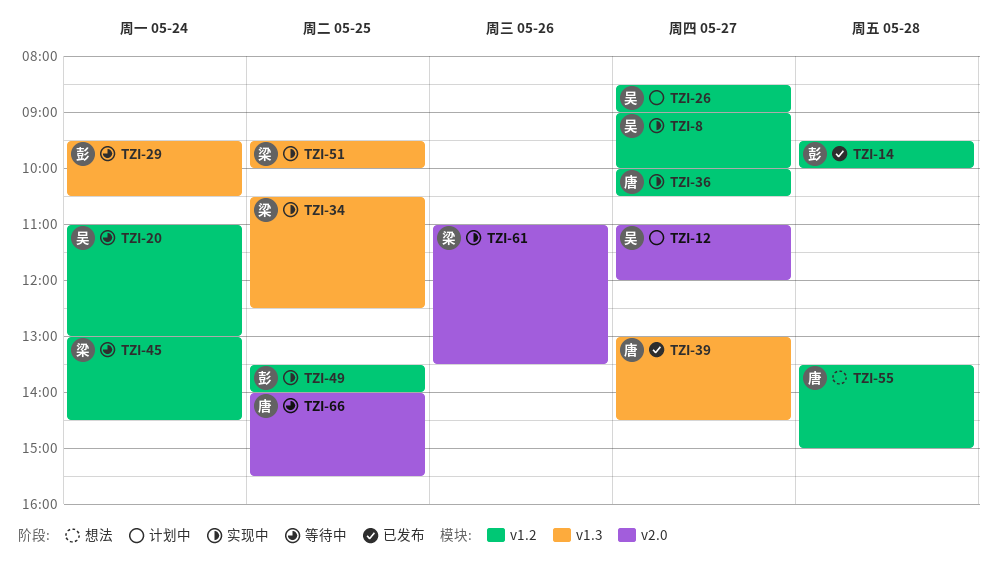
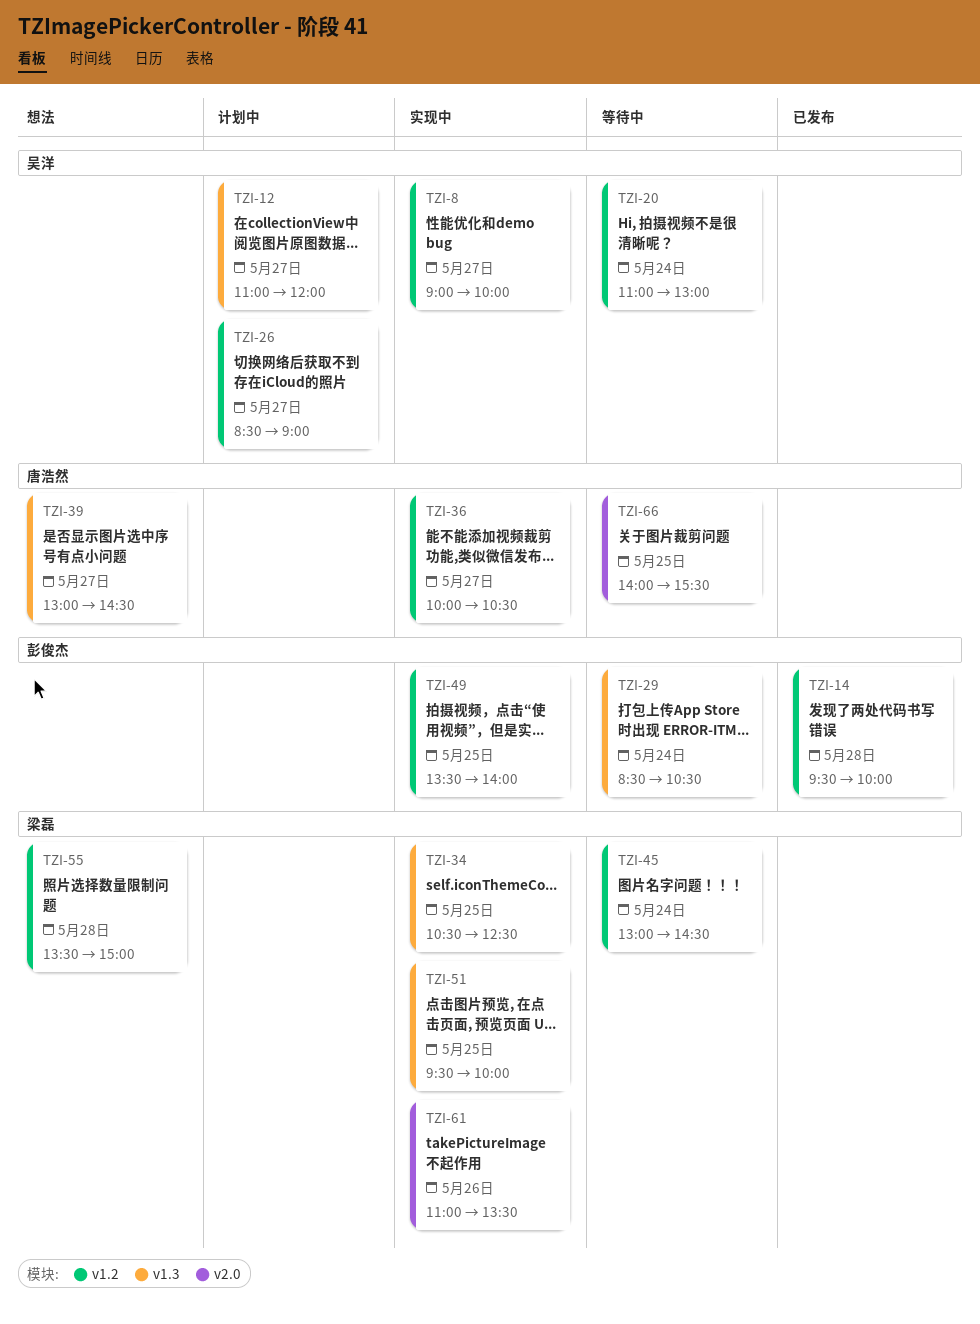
TZI-12, label: v2.0 -> v1.3
TZI-29, begins: 09:30 -> 08:30
TZI-39, status: 已发布 -> 想法
TZI-55, owner: 唐浩然 -> 梁磊

